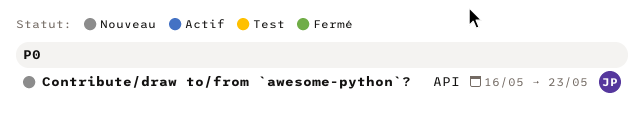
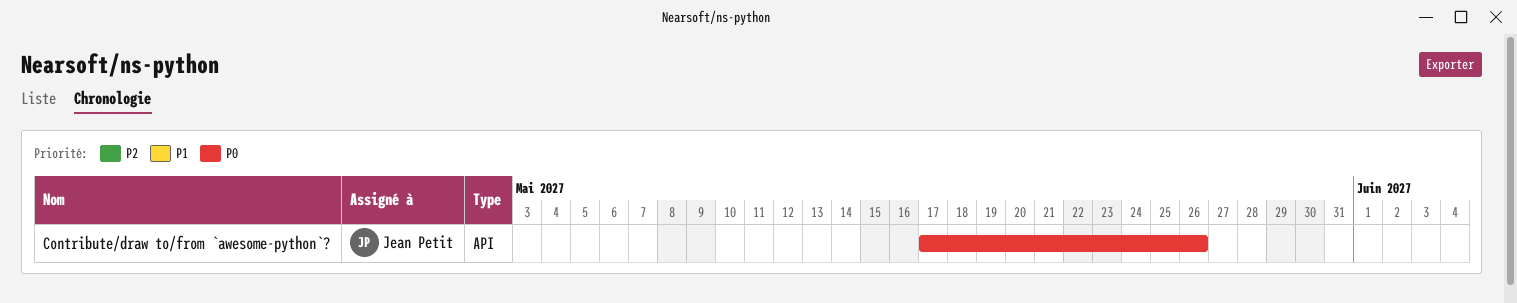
Contribute/draw to/from `awesome-python`?, start: May 16 -> May 17
Contribute/draw to/from `awesome-python`?, due: May 23 -> May 26

